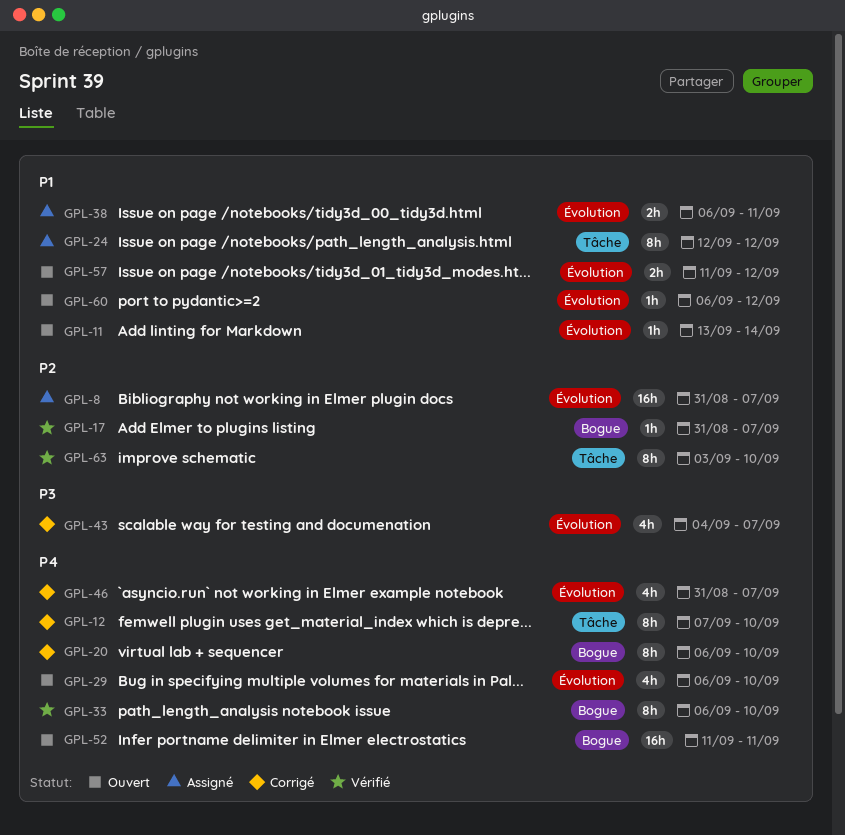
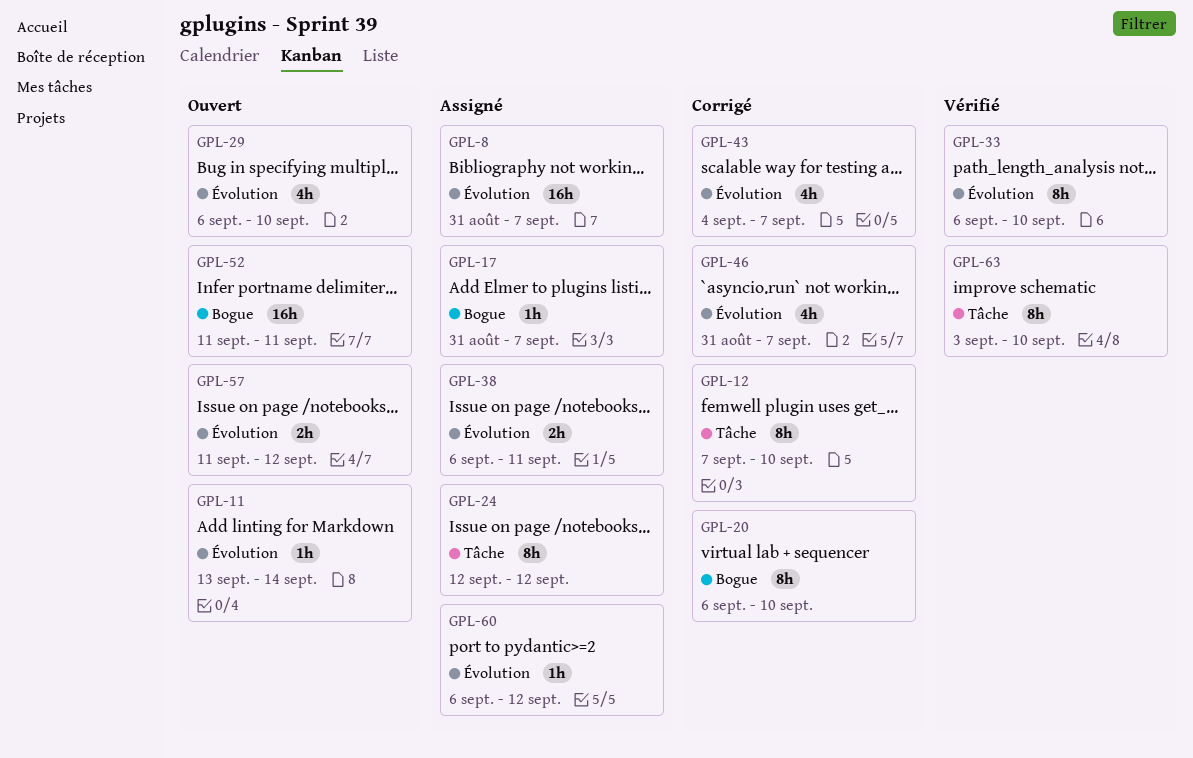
GPL-17, status: Vérifié -> Assigné
GPL-33, label: Bogue -> Évolution
GPL-60, status: Ouvert -> Assigné

